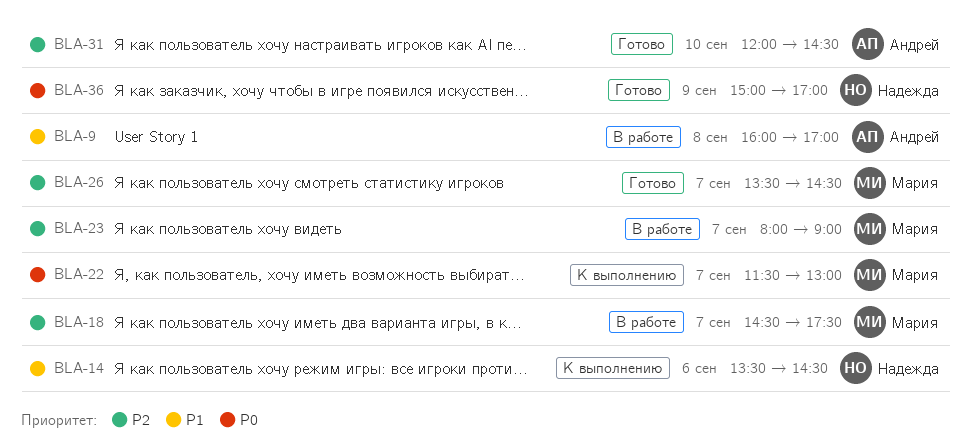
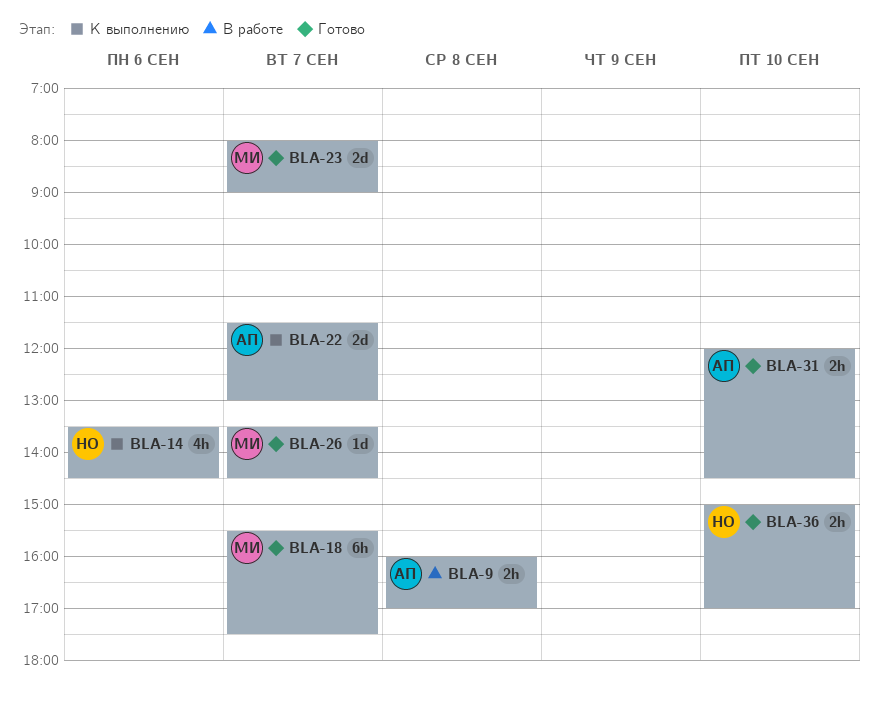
BLA-18, status: В работе -> Готово
BLA-18, begins: 14:30 -> 15:30
BLA-22, owner: Мария -> Андрей
BLA-23, status: В работе -> Готово
BLA-36, day: Sep 9 -> Sep 10

